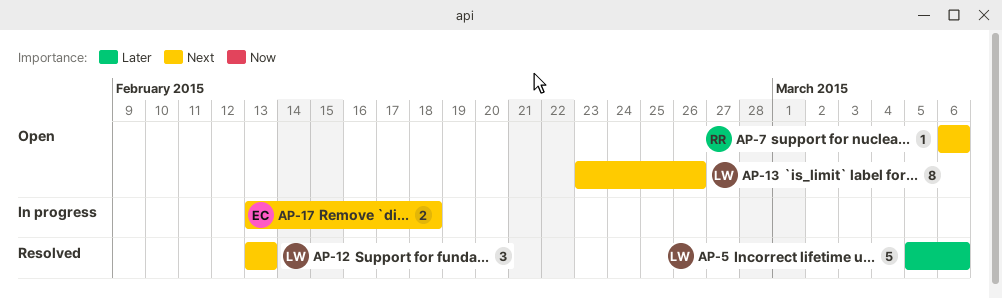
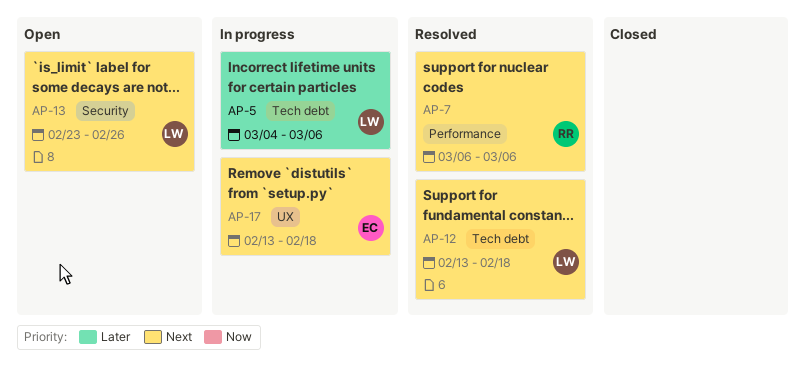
AP-5, status: Resolved -> In progress
AP-5, start: Mar 5 -> Mar 4
AP-7, status: Open -> Resolved
AP-12, due: Feb 13 -> Feb 18

